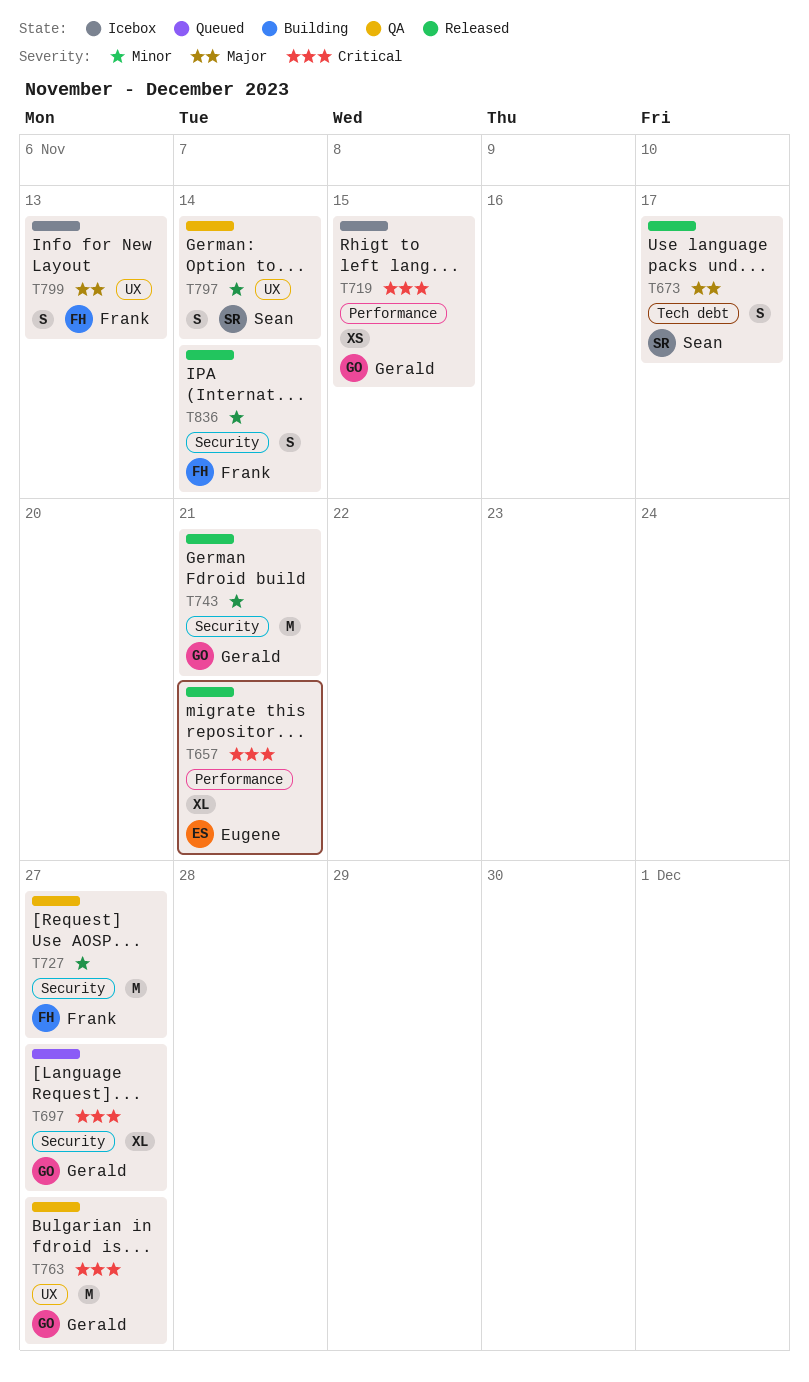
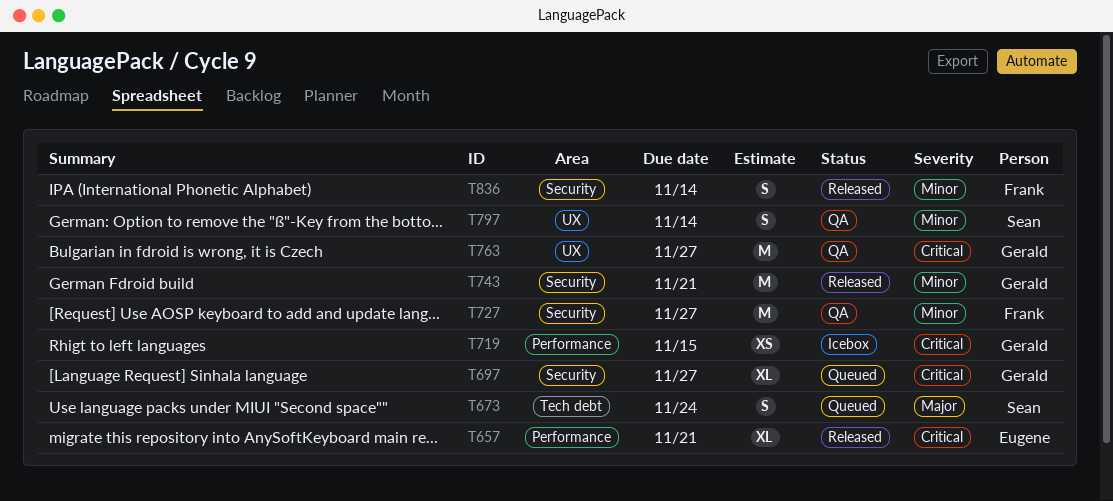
T673, status: Released -> Queued
T673, due: Nov 17 -> Nov 24
T799: present -> none

